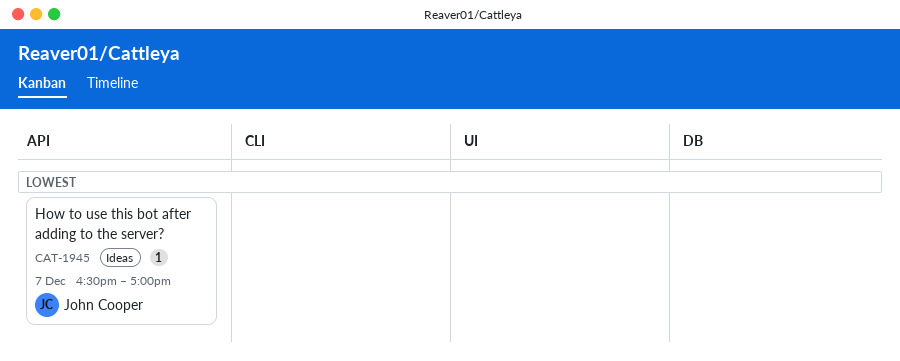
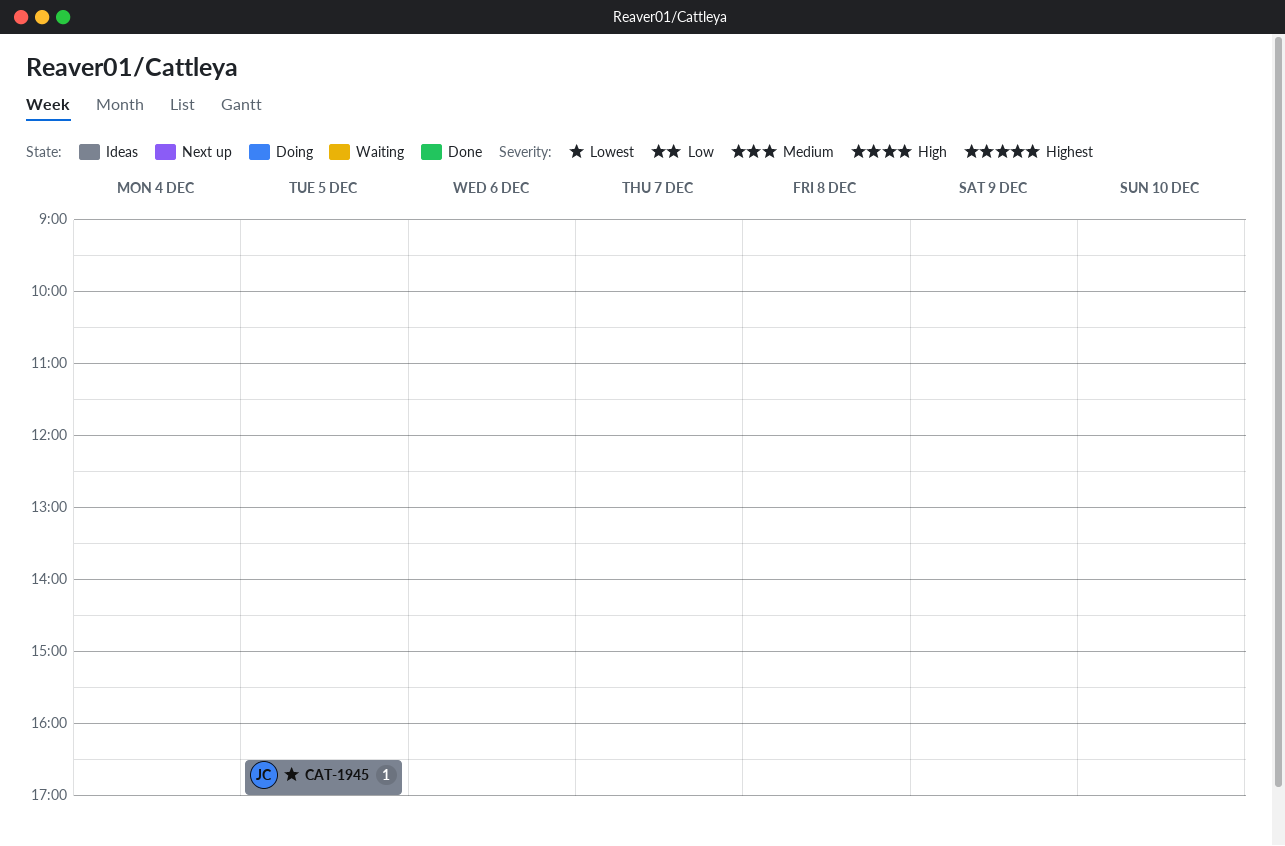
CAT-1945, day: Dec 7 -> Dec 5

